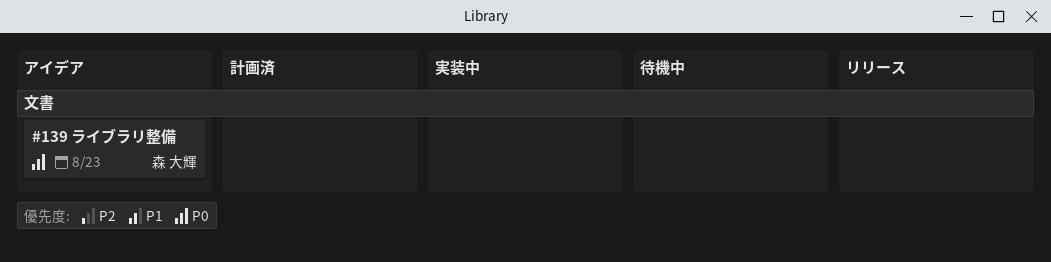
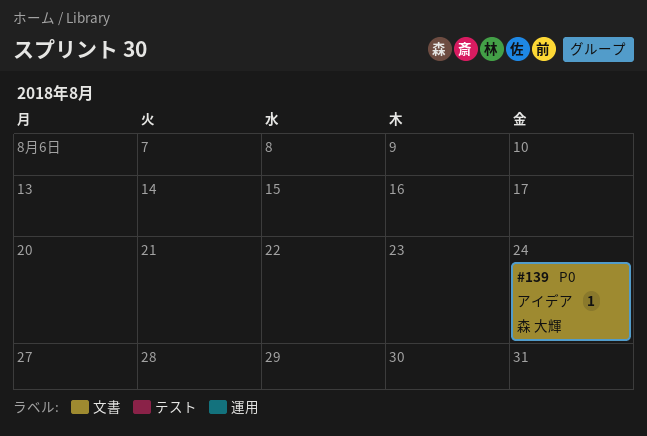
#139, due: Aug 23 -> Aug 24

